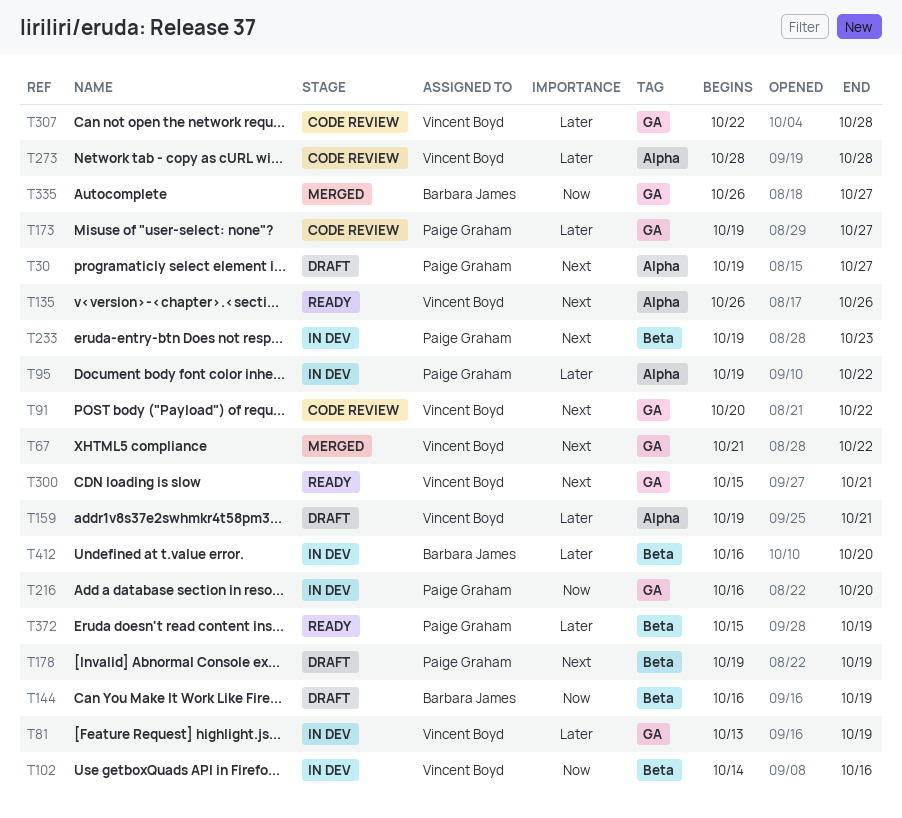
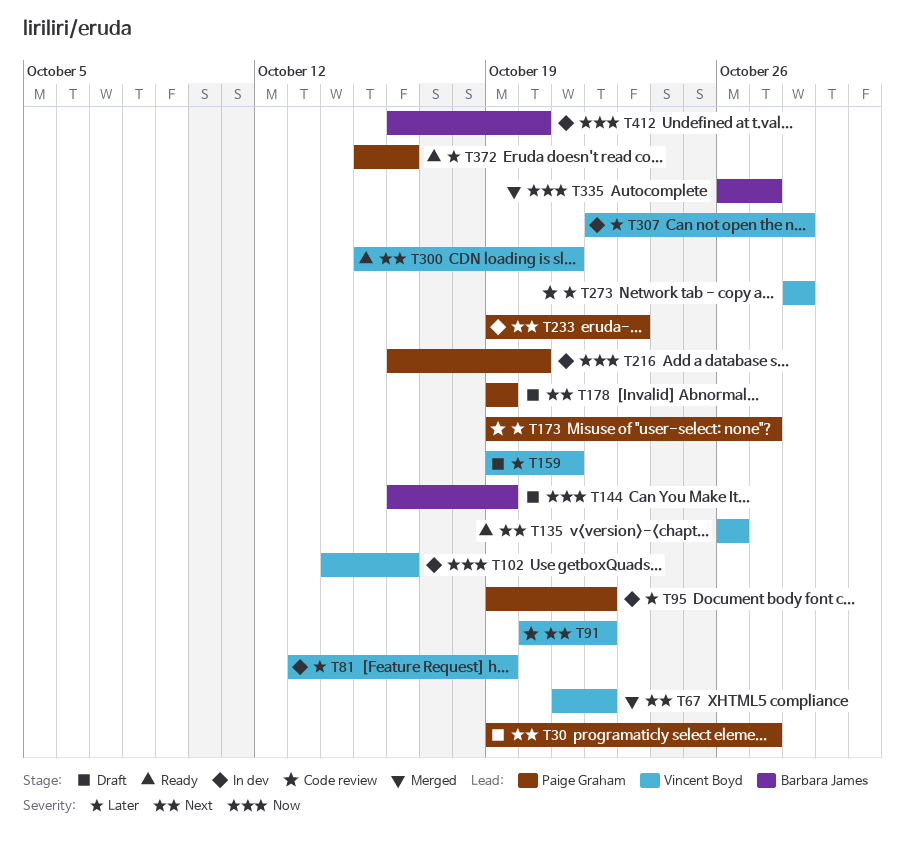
T307, status: Code review -> In dev
T372, due: Oct 19 -> Oct 16
T412, priority: Later -> Now

